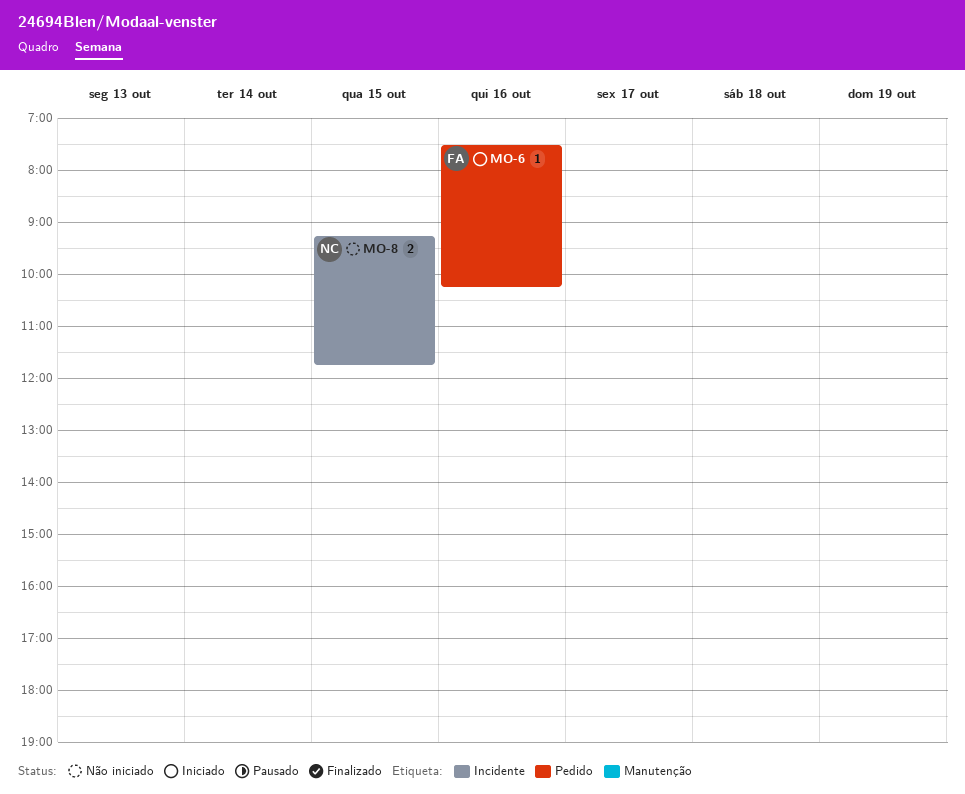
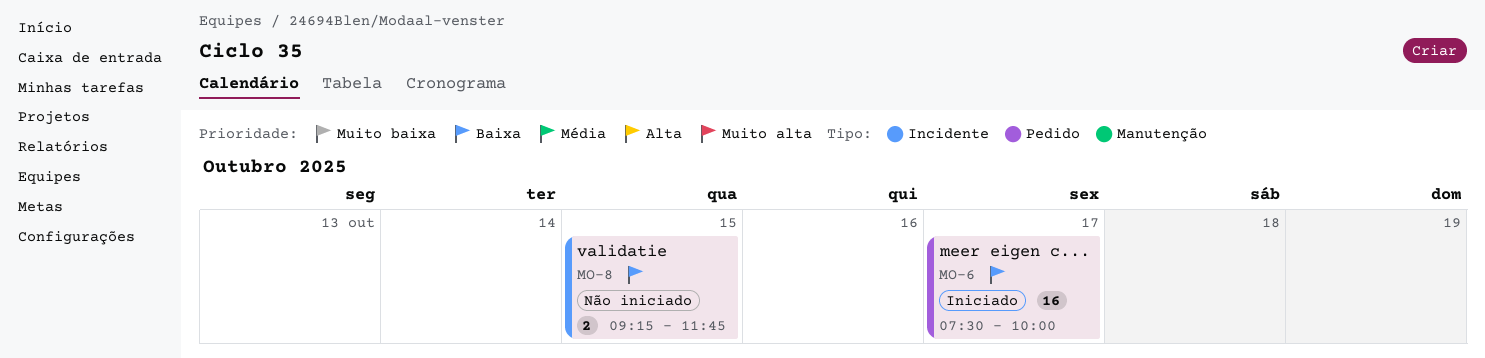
MO-6, estimate: 1 -> 16
MO-6, day: Oct 16 -> Oct 17
MO-6, ends: 10:15 -> 10:00

